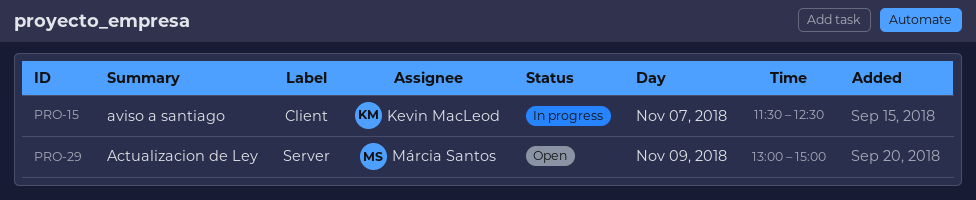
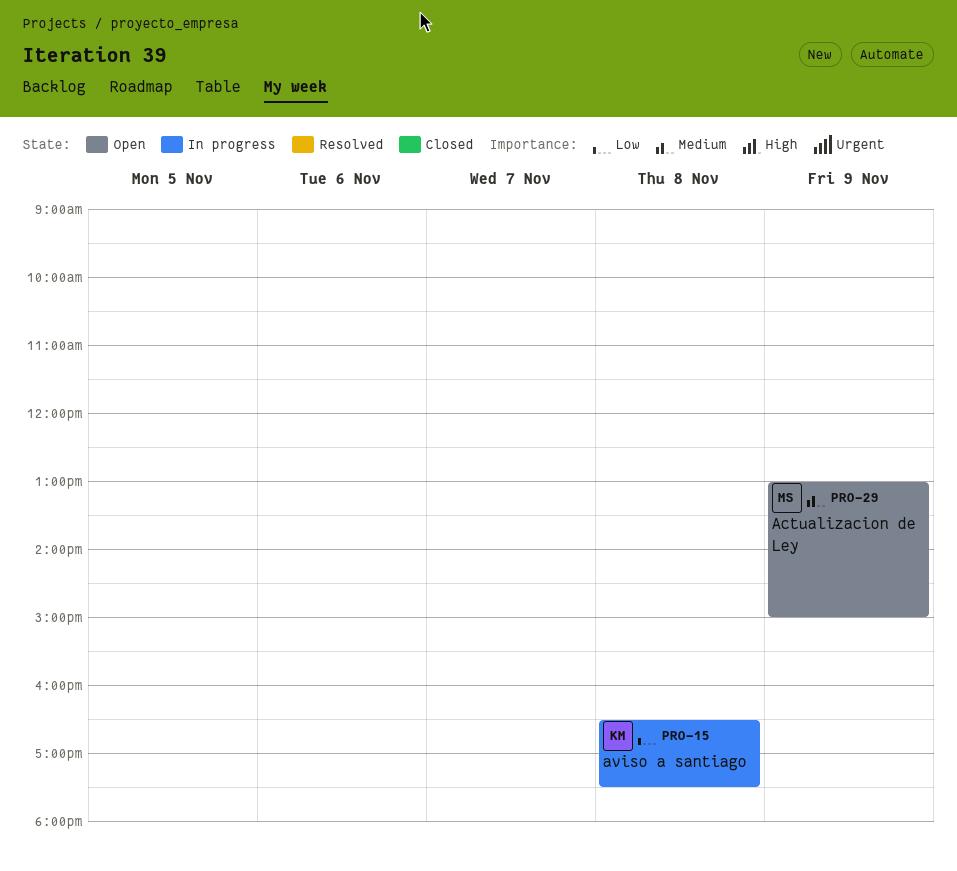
PRO-15, day: Nov 7 -> Nov 8
PRO-15, begins: 11:30 -> 16:30
PRO-15, ends: 12:30 -> 17:30

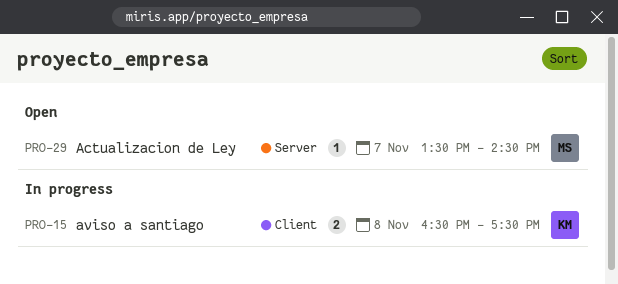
PRO-29, day: Nov 9 -> Nov 7
PRO-29, begins: 13:00 -> 13:30
PRO-29, ends: 15:00 -> 14:30

